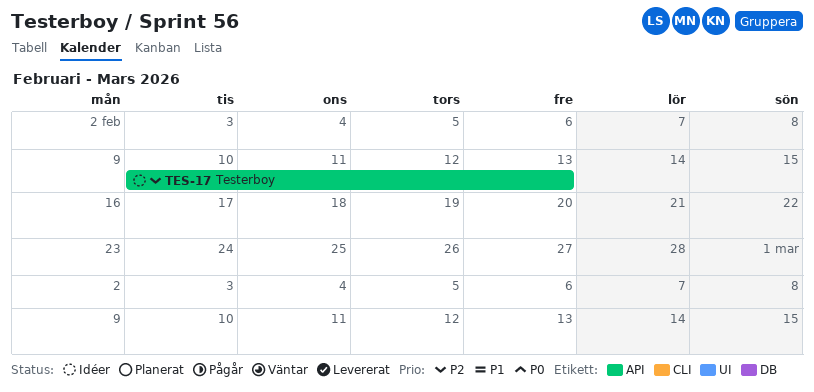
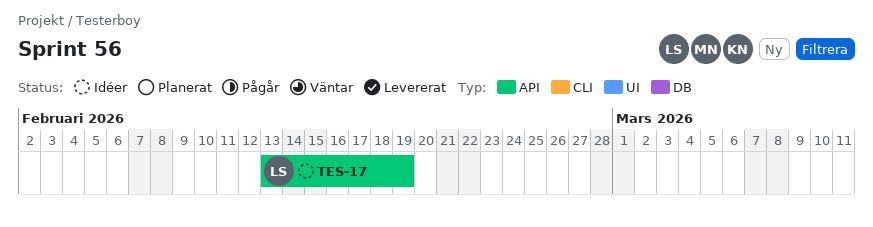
TES-17, start: Feb 10 -> Feb 13
TES-17, due: Feb 13 -> Feb 19

